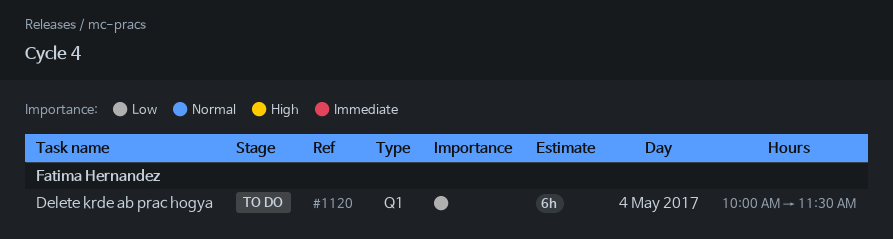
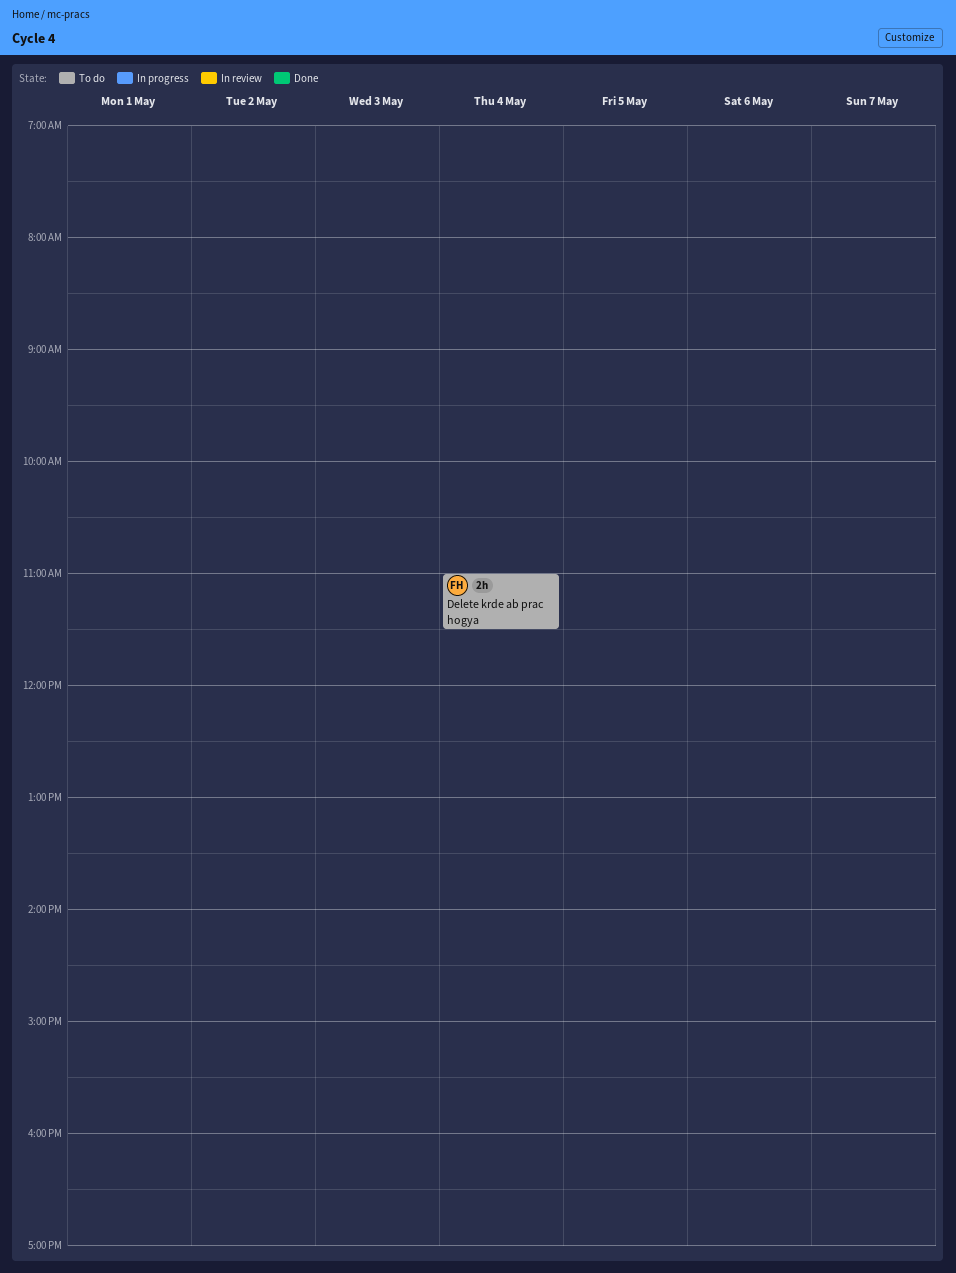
Delete krde ab prac hogya, estimate: 6h -> 2h
Delete krde ab prac hogya, begins: 10:00 -> 11:00

